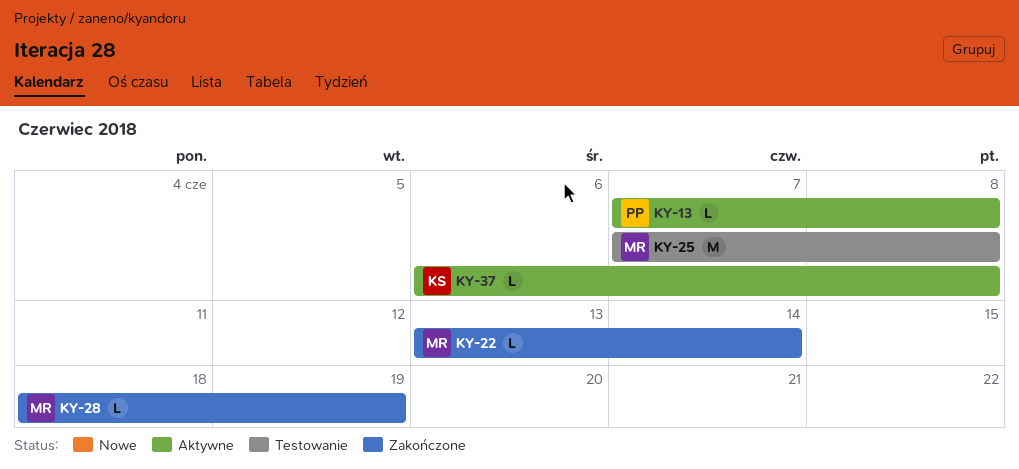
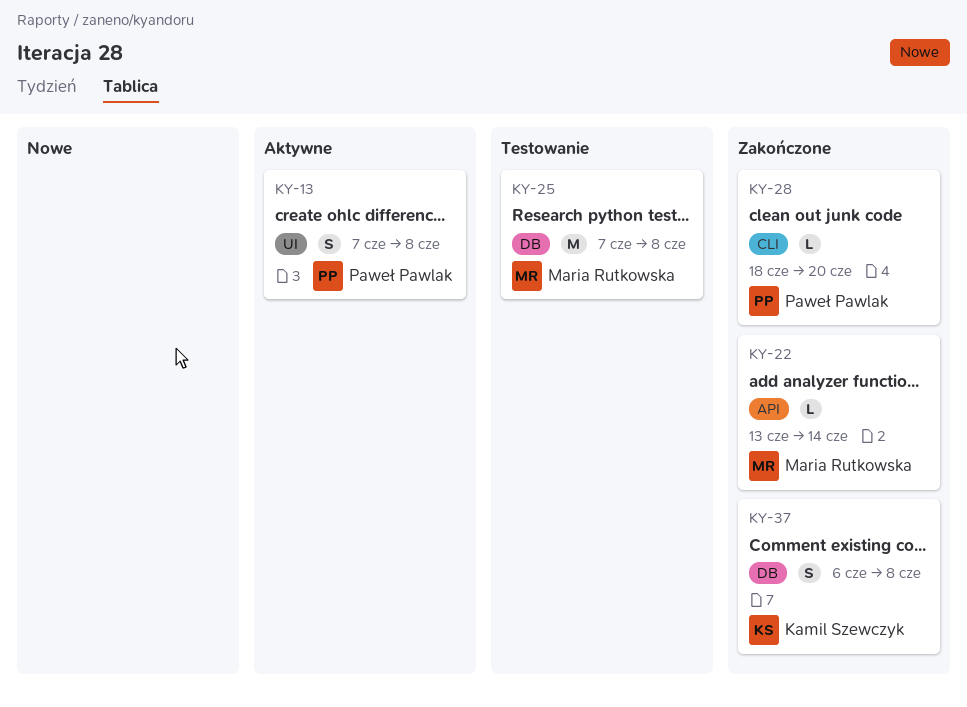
KY-13, estimate: L -> S
KY-28, owner: Maria Rutkowska -> Paweł Pawlak
KY-28, due: Jun 19 -> Jun 20
KY-37, status: Aktywne -> Zakończone
KY-37, estimate: L -> S

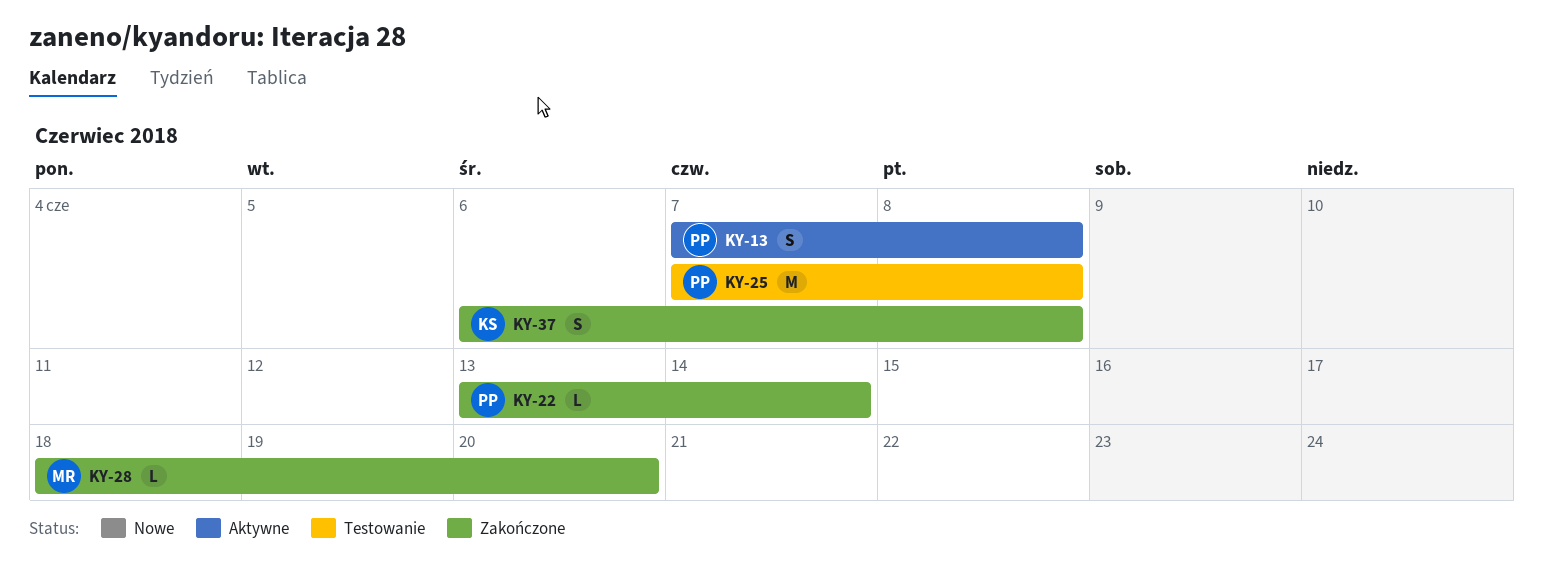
KY-22, owner: Maria Rutkowska -> Paweł Pawlak
KY-25, owner: Maria Rutkowska -> Paweł Pawlak
KY-28, owner: Paweł Pawlak -> Maria Rutkowska

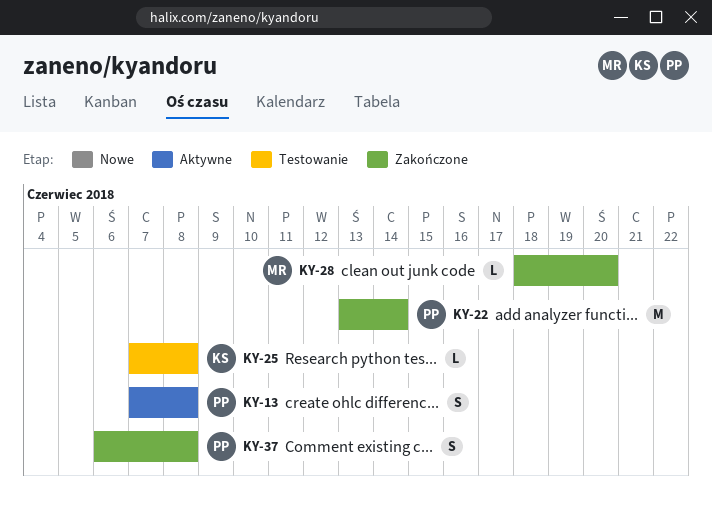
KY-22, estimate: L -> M
KY-25, owner: PP -> KS
KY-25, estimate: M -> L
KY-37, owner: KS -> PP

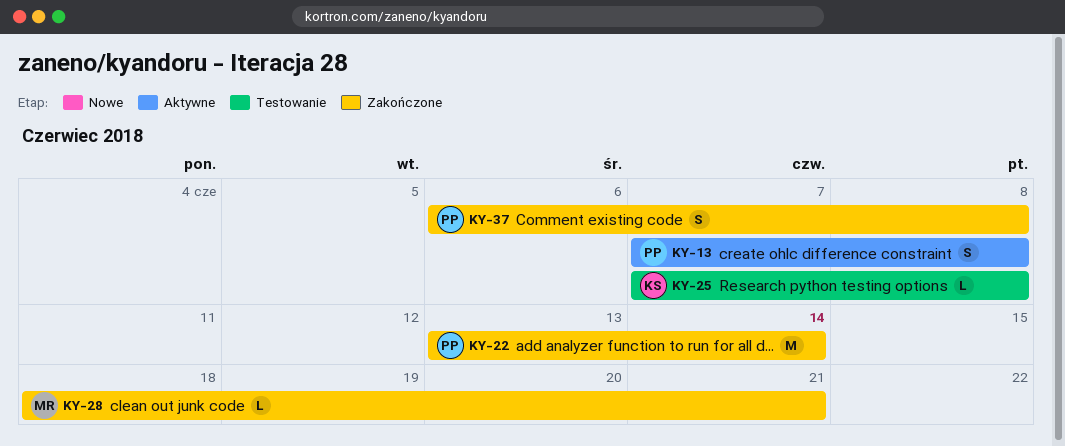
KY-28, due: Jun 20 -> Jun 21

